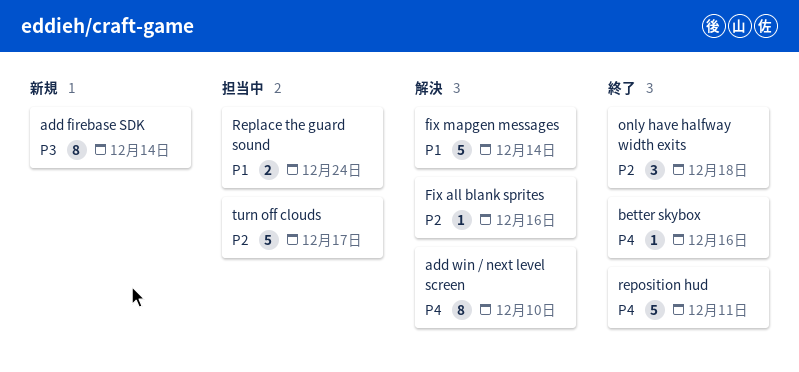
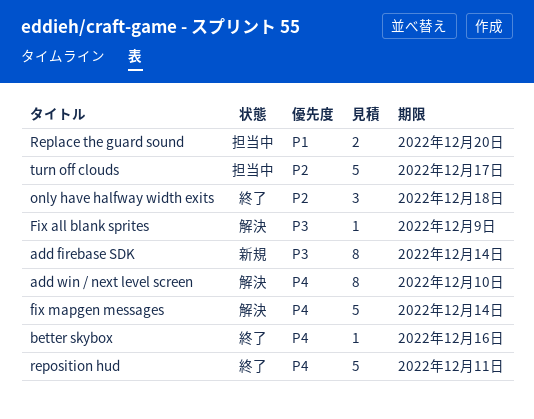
Fix all blank sprites, priority: P2 -> P3
Fix all blank sprites, due: Dec 16 -> Dec 9
fix mapgen messages, priority: P1 -> P4
Replace the guard sound, due: Dec 24 -> Dec 20

